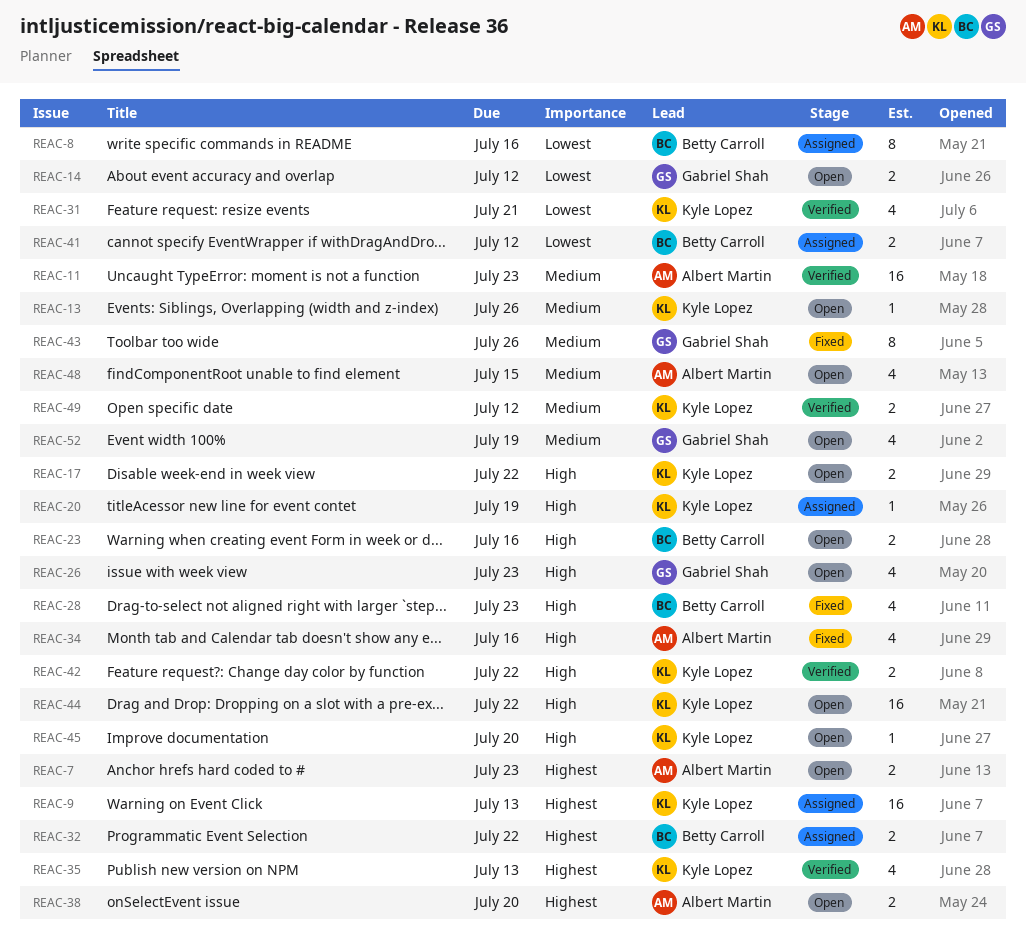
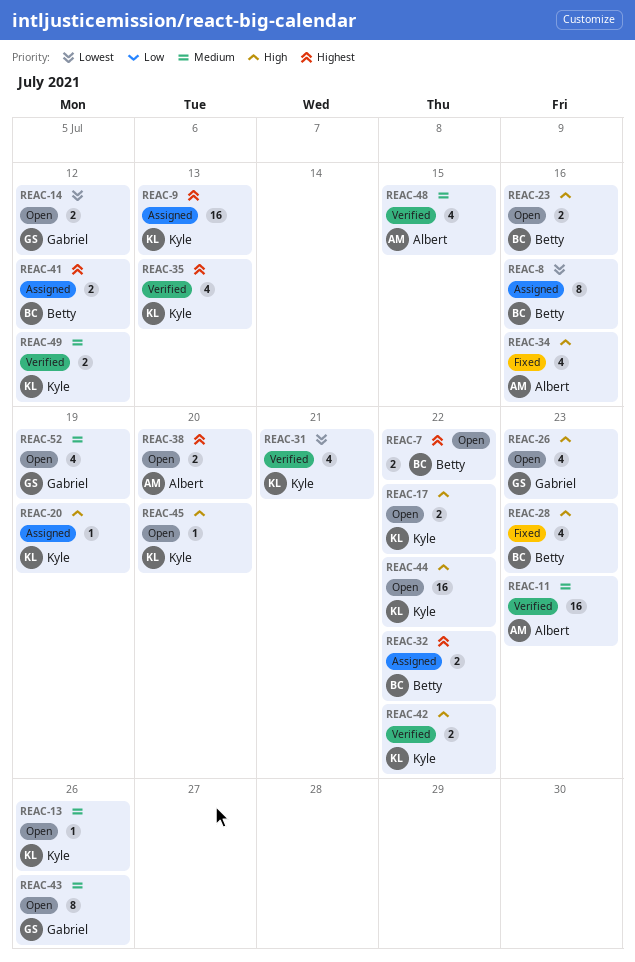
REAC-7, owner: Albert Martin -> Betty Carroll
REAC-7, due: Jul 23 -> Jul 22
REAC-41, priority: Lowest -> Highest
REAC-43, status: Fixed -> Open
REAC-48, status: Open -> Verified

